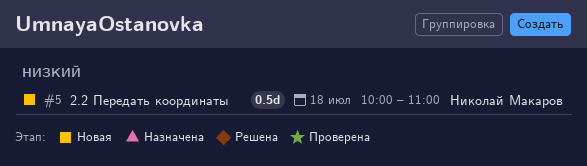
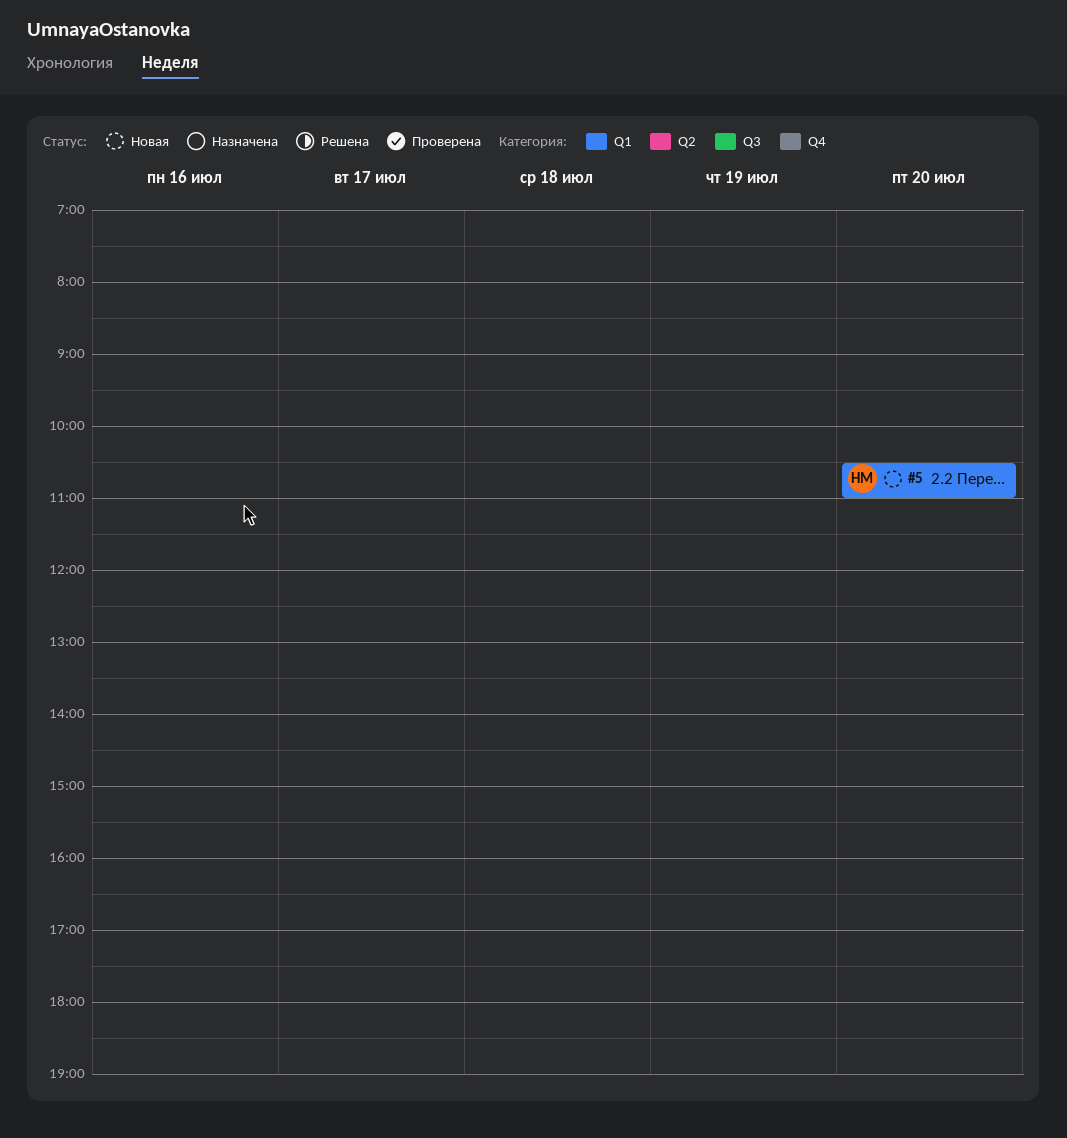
#5, day: Jul 18 -> Jul 20
#5, begins: 10:00 -> 10:30

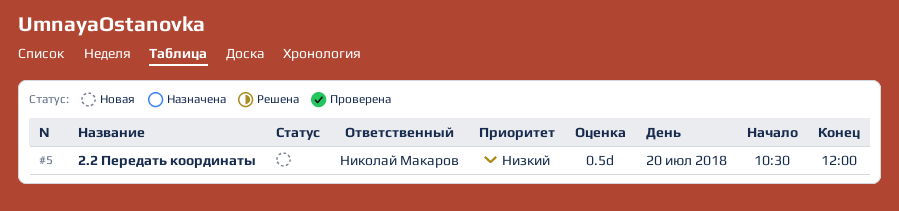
#5, ends: 11:00 -> 12:00

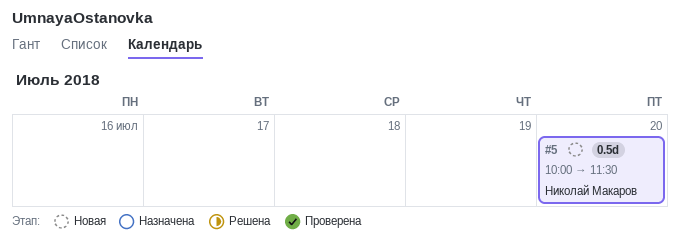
#5, begins: 10:30 -> 10:00
#5, ends: 12:00 -> 11:30

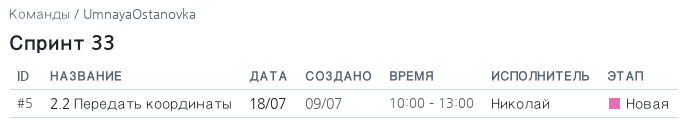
#5, day: Jul 20 -> Jul 18
#5, ends: 11:30 -> 13:00

